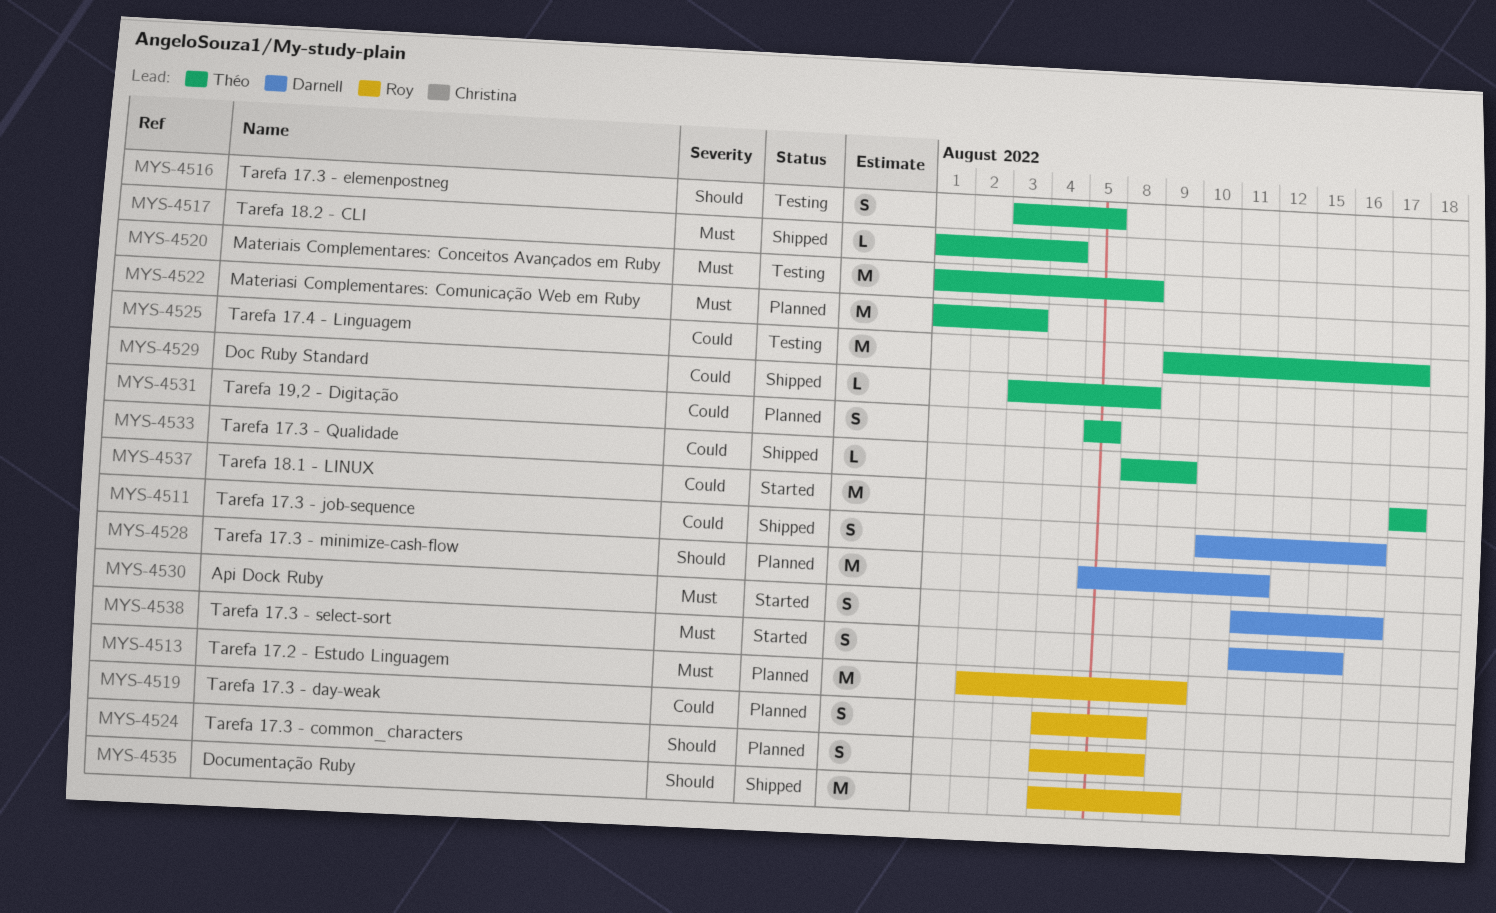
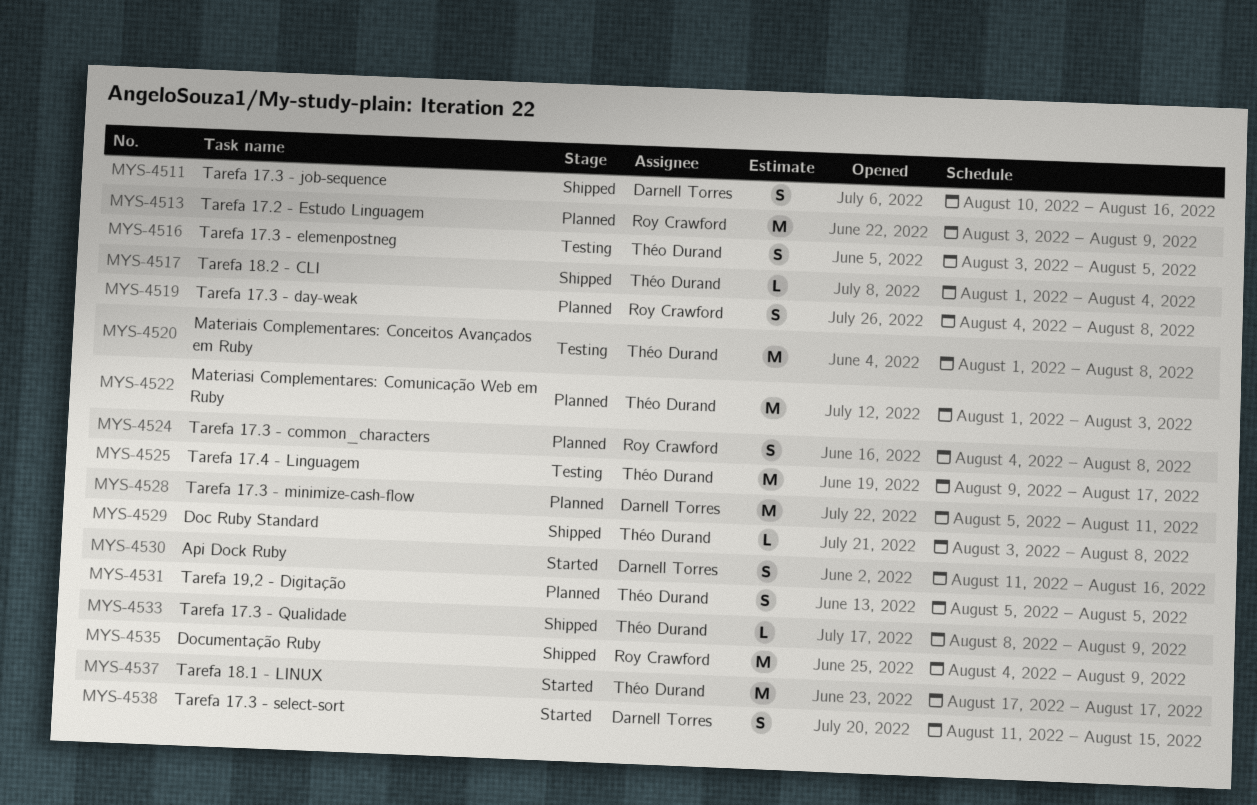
MYS-4513, start: Aug 2 -> Aug 3

